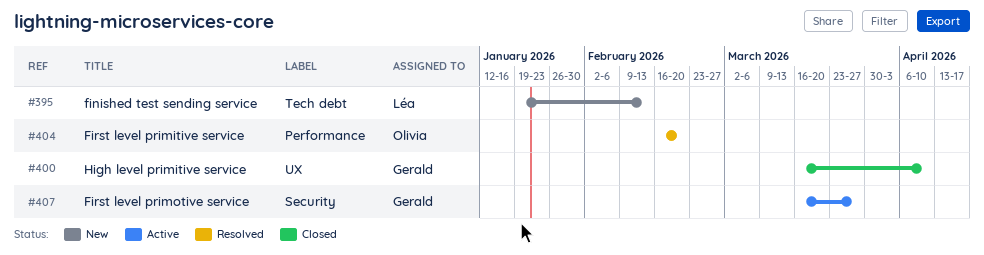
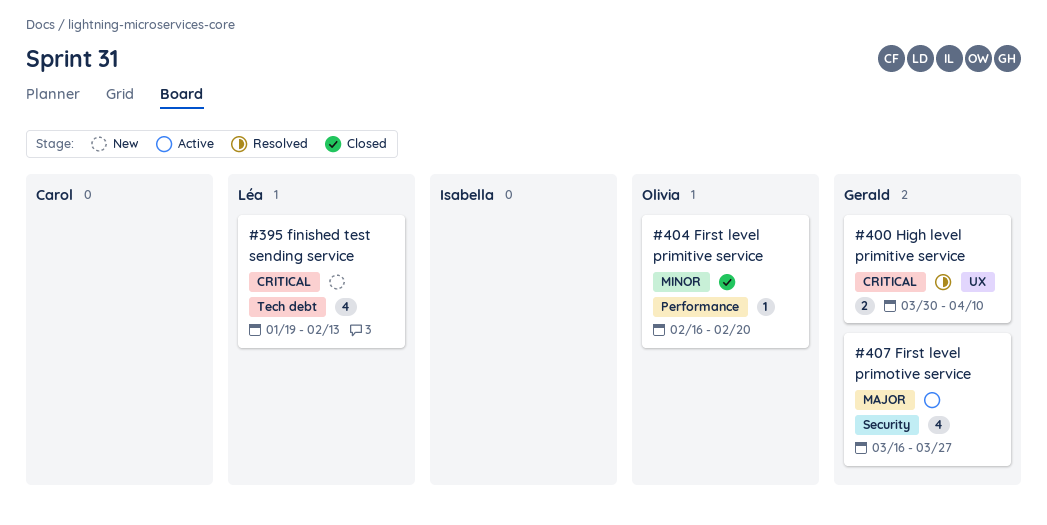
#400, status: Closed -> Resolved
#400, start: Mar 16 -> Mar 30
#404, status: Resolved -> Closed

